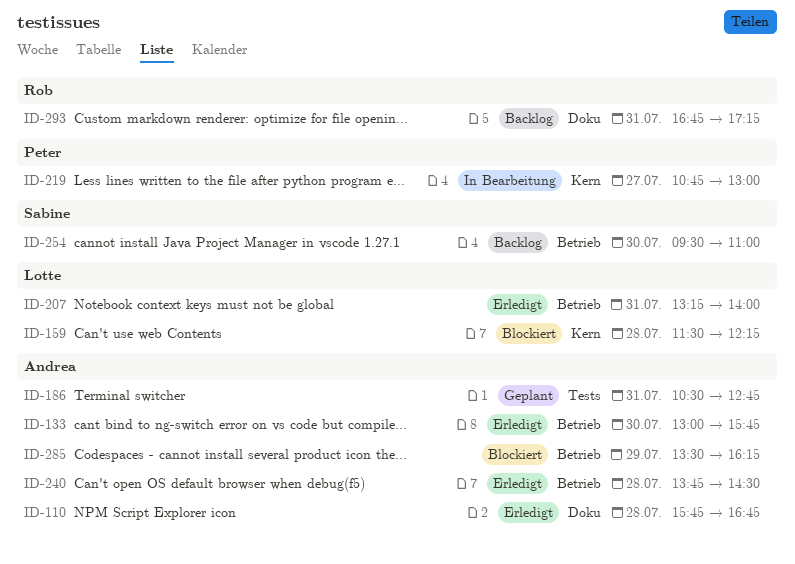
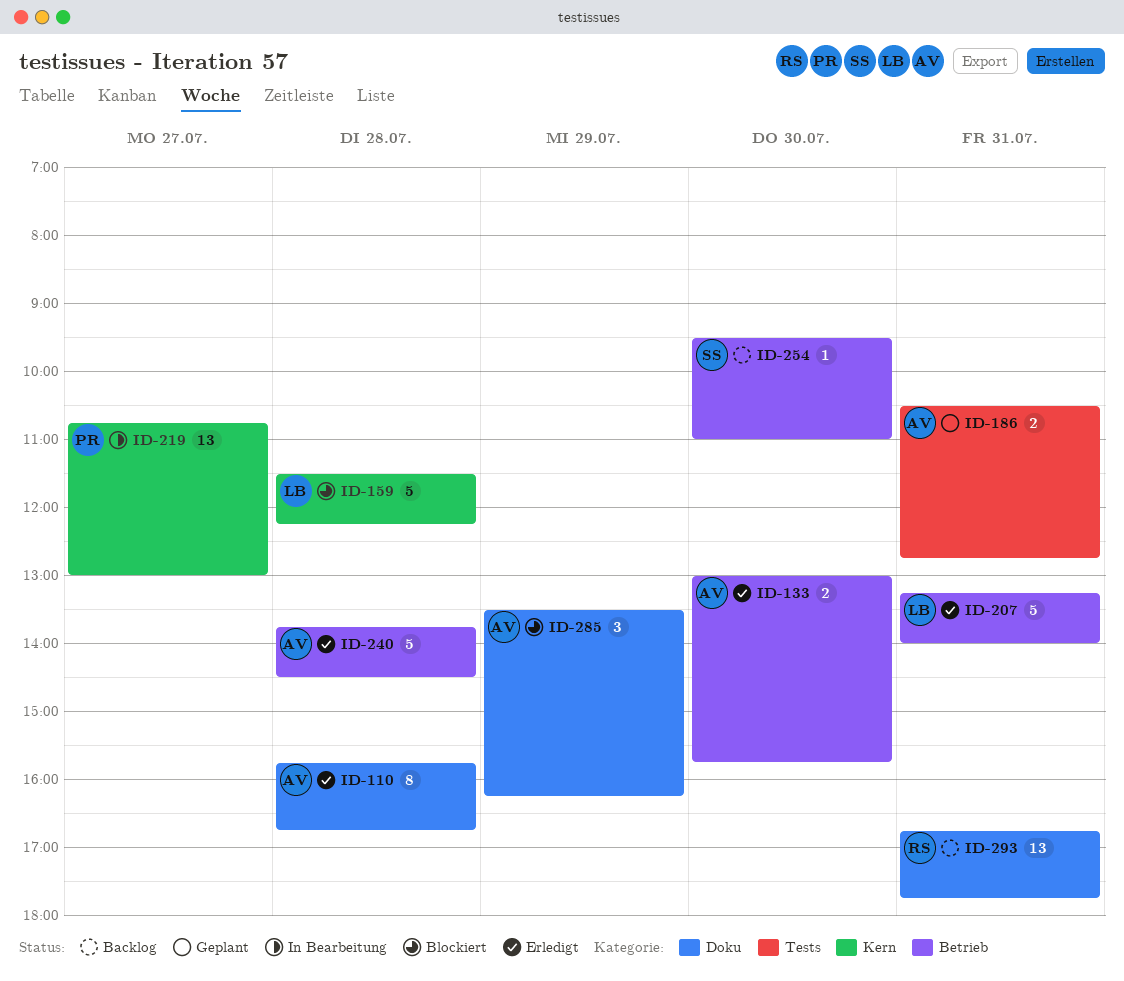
ID-285, label: Betrieb -> Doku
ID-293, ends: 17:15 -> 17:45

